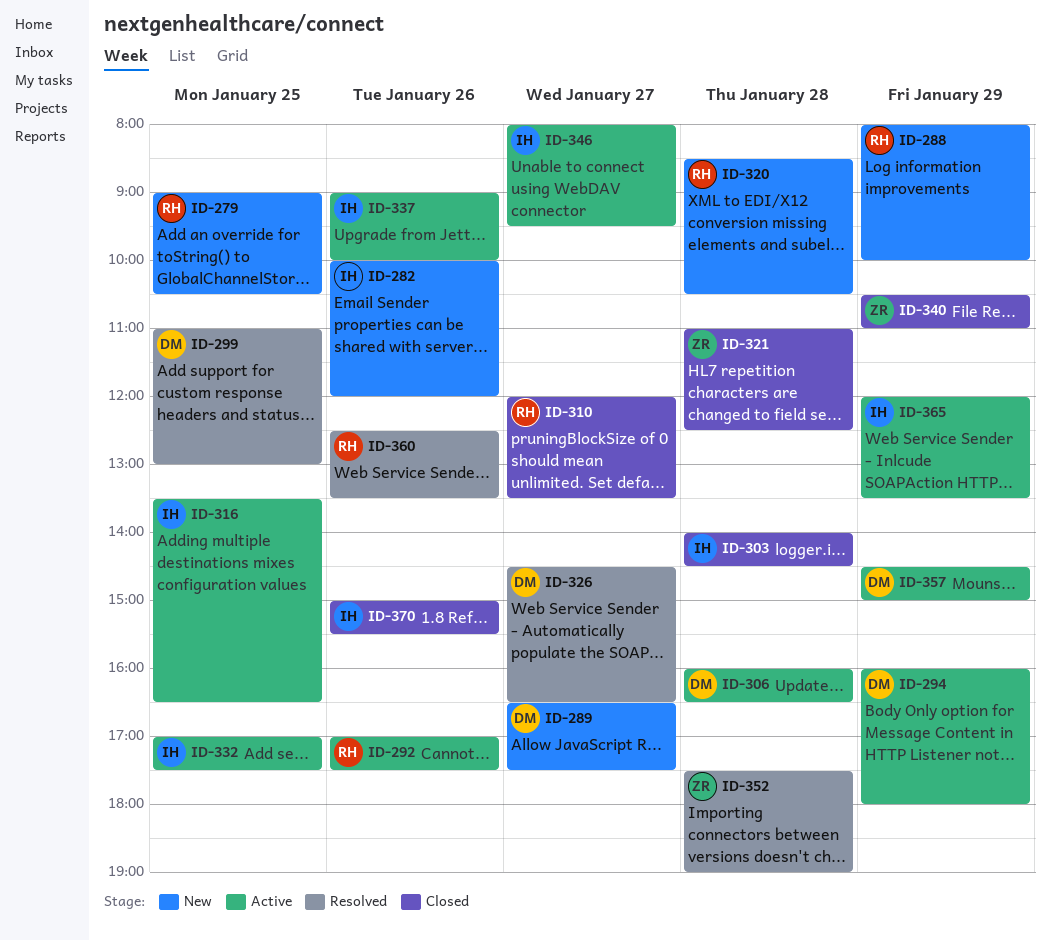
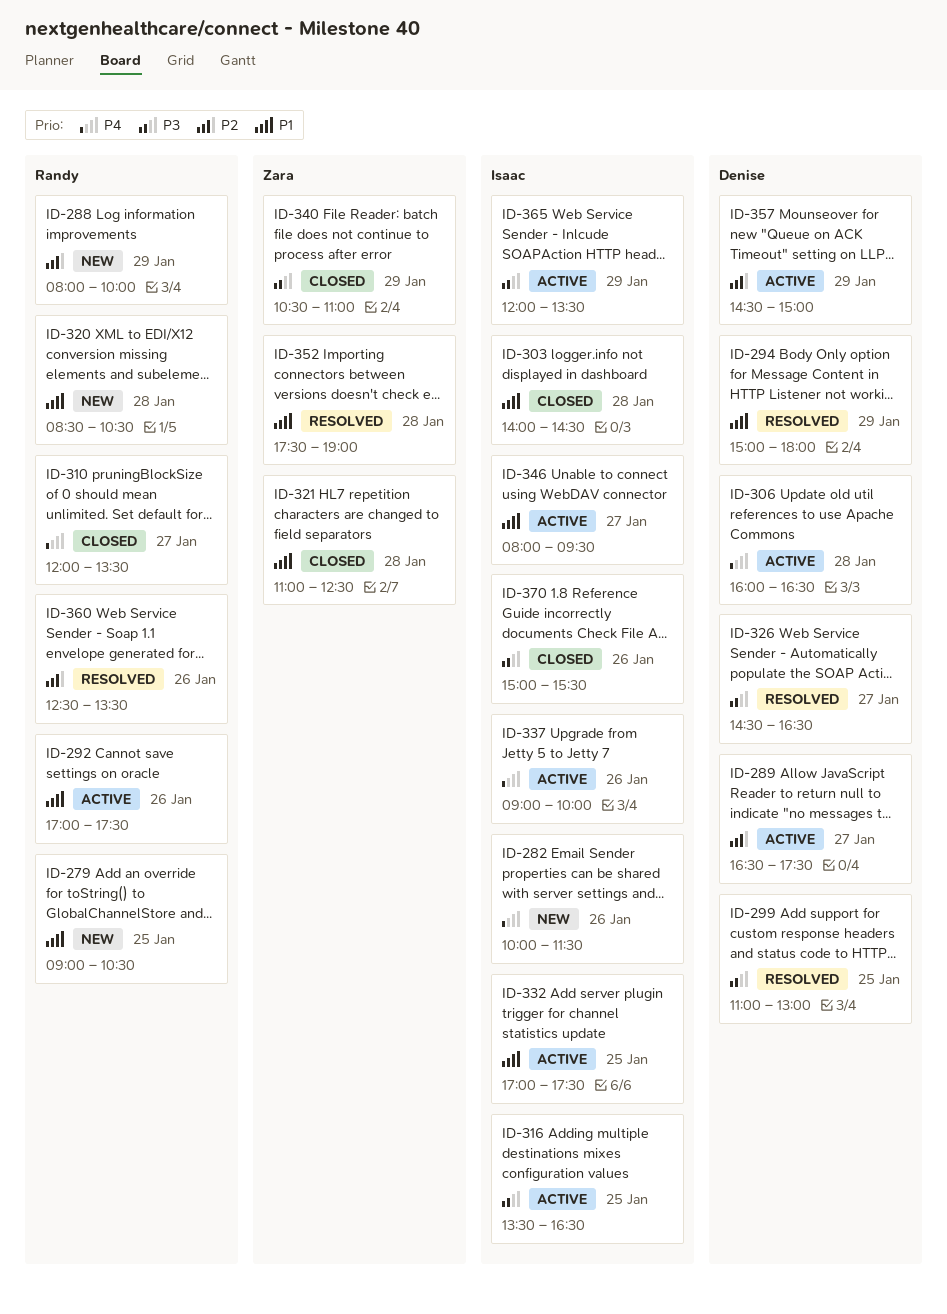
ID-282, ends: 12:00 -> 11:30
ID-289, status: New -> Active
ID-294, status: Active -> Resolved
ID-294, begins: 16:00 -> 15:00

